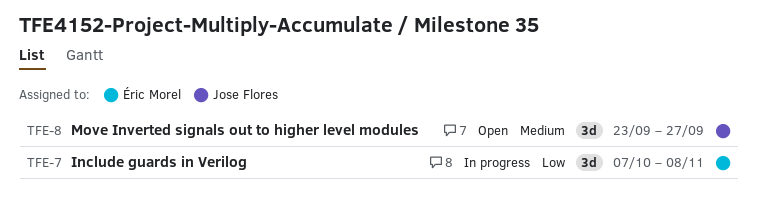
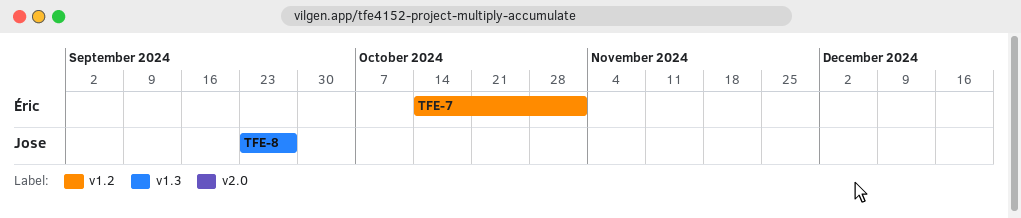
TFE-7, start: Oct 7 -> Oct 14
TFE-7, due: Nov 8 -> Nov 1

